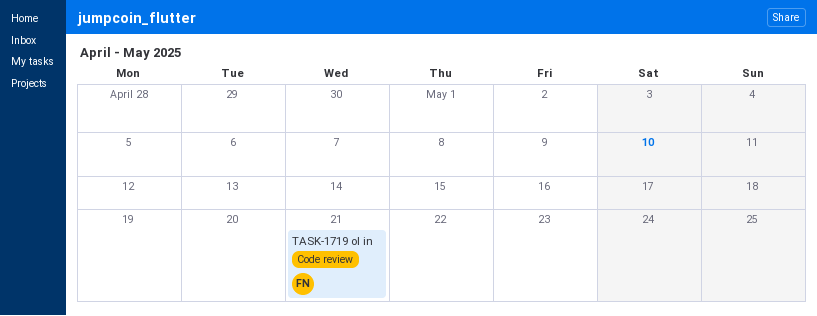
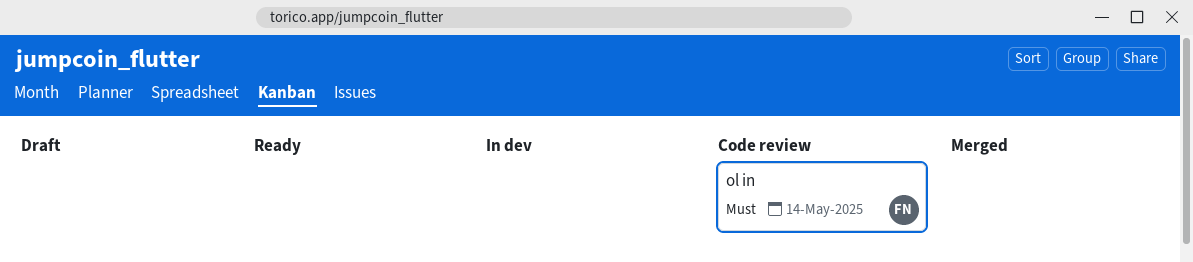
ol in, due: May 21 -> May 14

